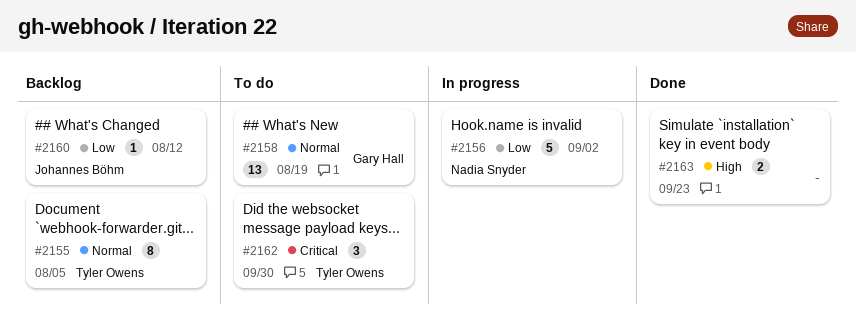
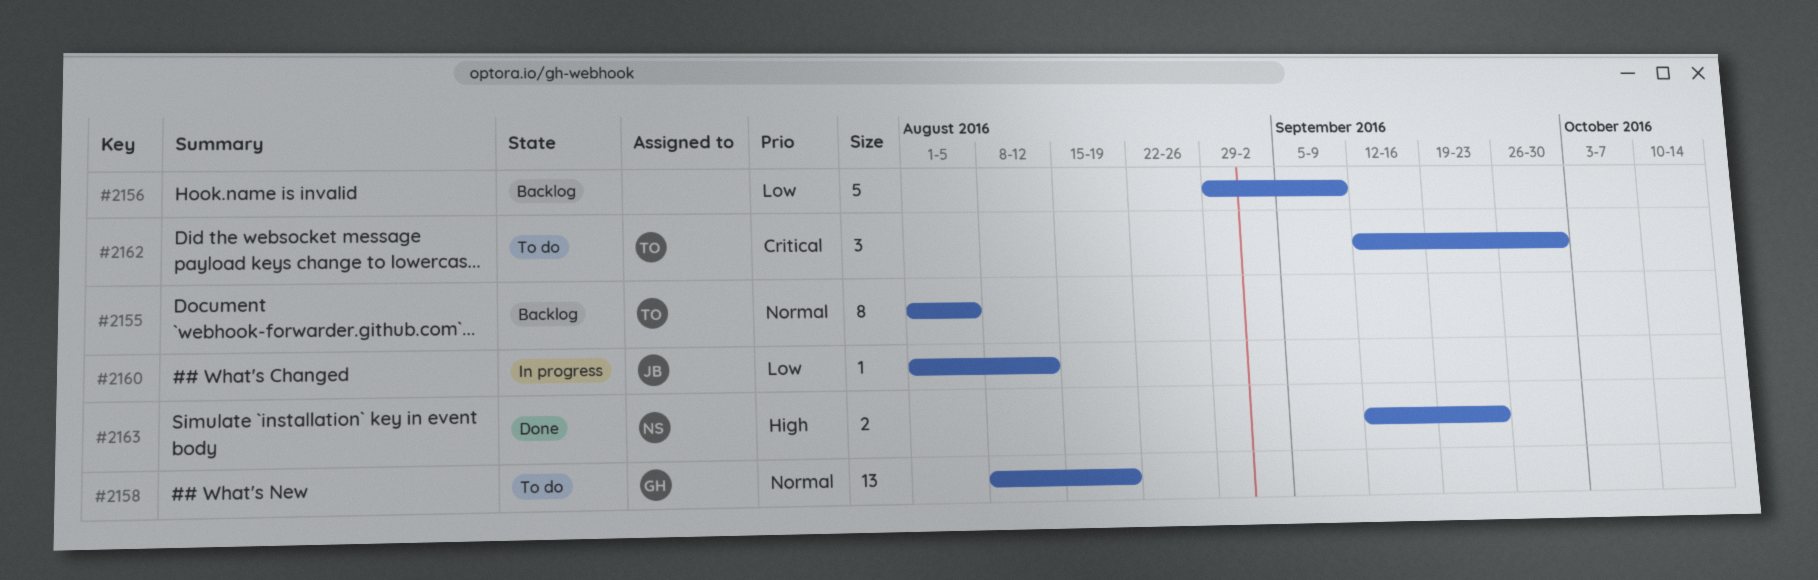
#2156, status: In progress -> Backlog
#2156, owner: Nadia Snyder -> none
#2156, due: Sep 2 -> Sep 9
#2160, status: Backlog -> In progress
#2163, owner: none -> Nadia Snyder

